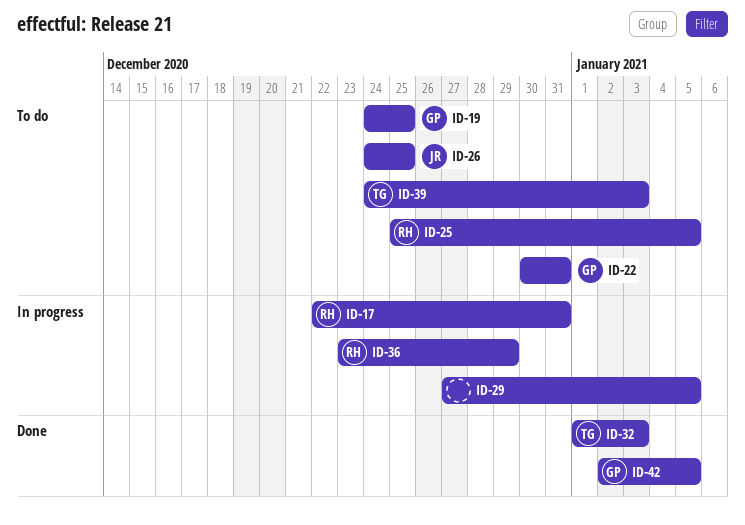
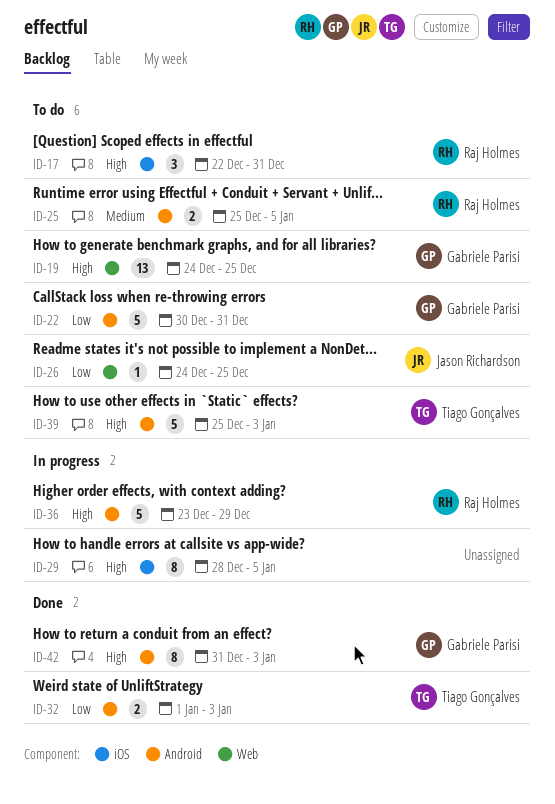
ID-17, status: In progress -> To do
ID-29, start: Dec 27 -> Dec 28
ID-39, start: Dec 24 -> Dec 25
ID-42, start: Jan 2 -> Dec 31
ID-42, due: Jan 5 -> Jan 3

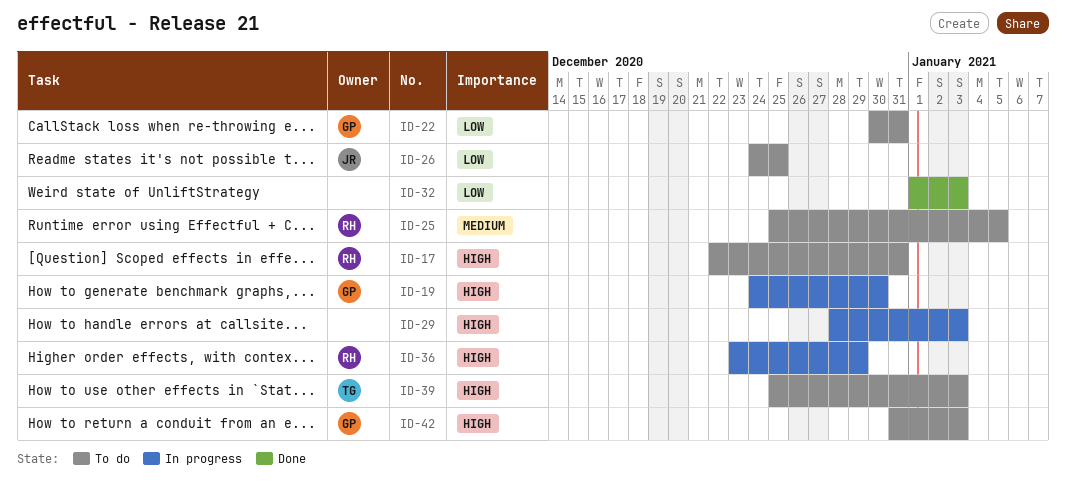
ID-19, status: To do -> In progress
ID-19, due: Dec 25 -> Dec 30
ID-29, due: Jan 5 -> Jan 3
ID-32, owner: Tiago Gonçalves -> none
ID-42, status: Done -> To do

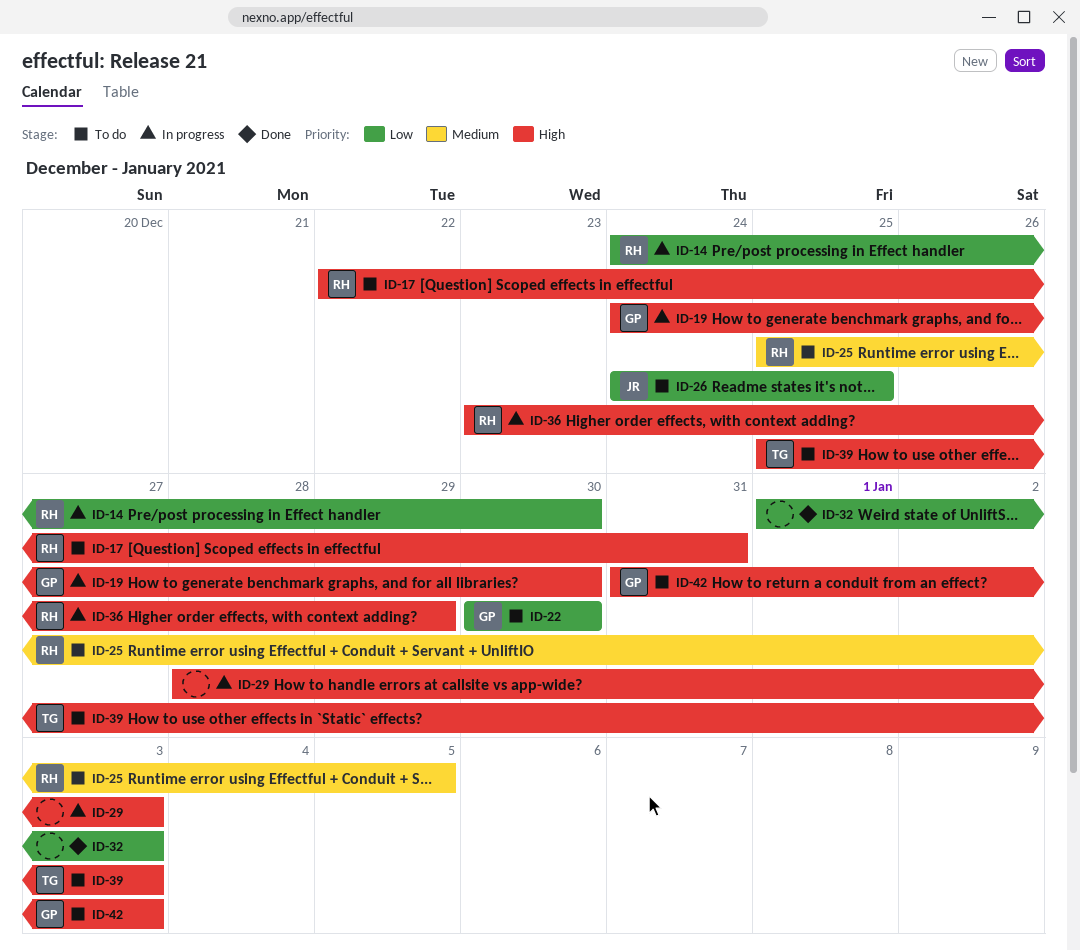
ID-14: none -> present
ID-22, due: Dec 31 -> Dec 30

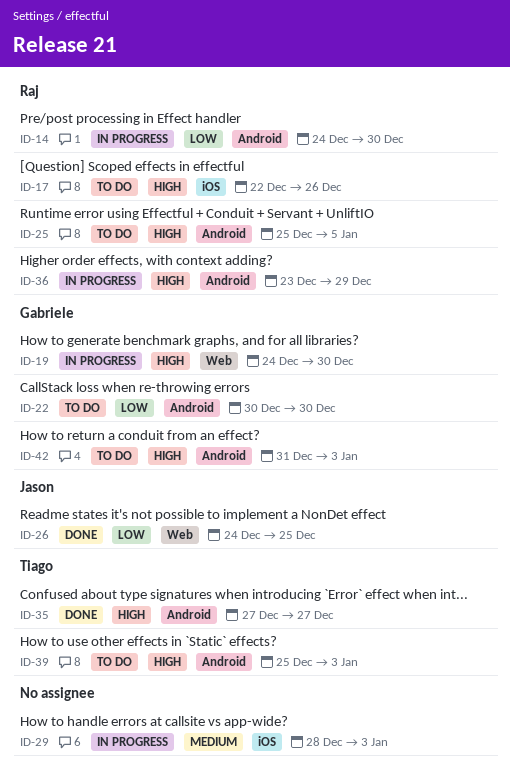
ID-17, due: Dec 31 -> Dec 26
ID-25, priority: Medium -> High
ID-26, status: To do -> Done
ID-29, priority: High -> Medium
ID-32: present -> none
ID-35: none -> present

